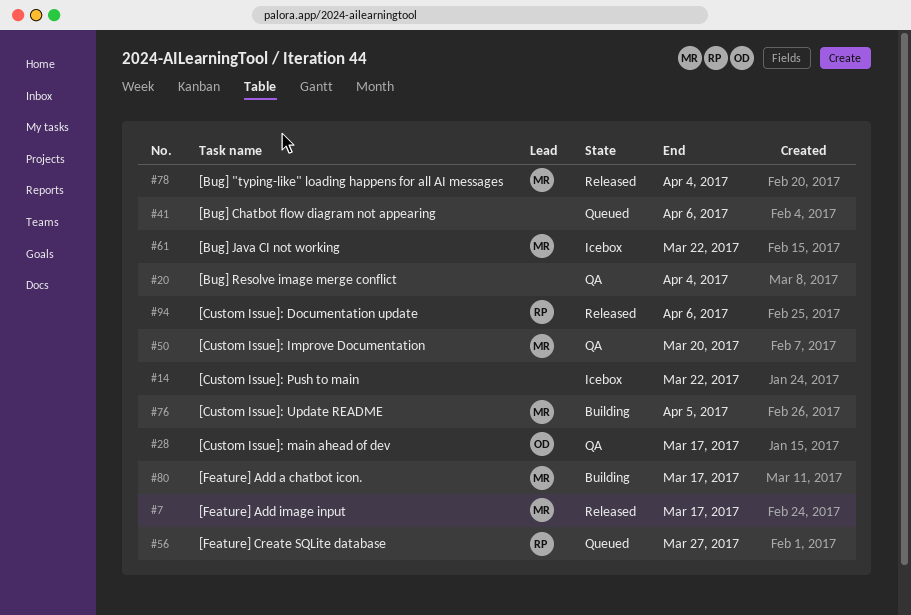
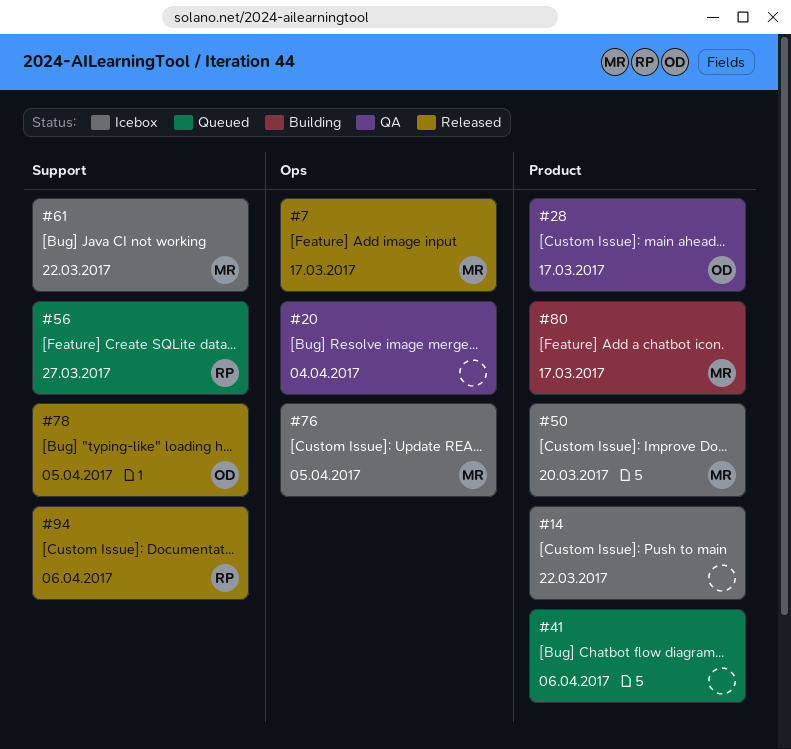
#50, status: QA -> Icebox
#76, status: Building -> Icebox
#78, owner: MR -> OD
#78, due: Apr 4 -> Apr 5

